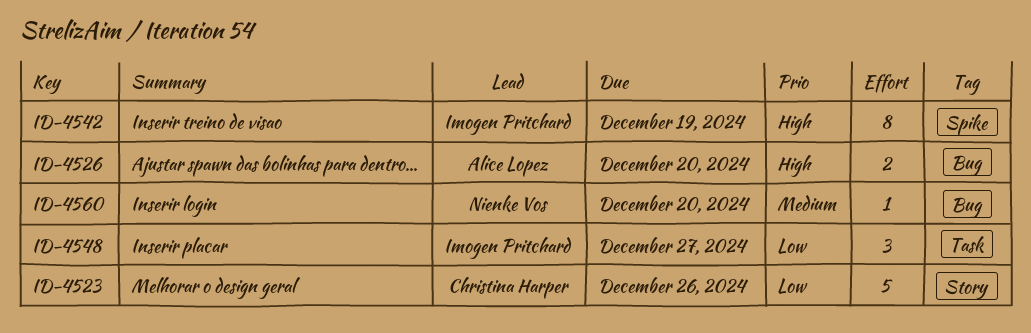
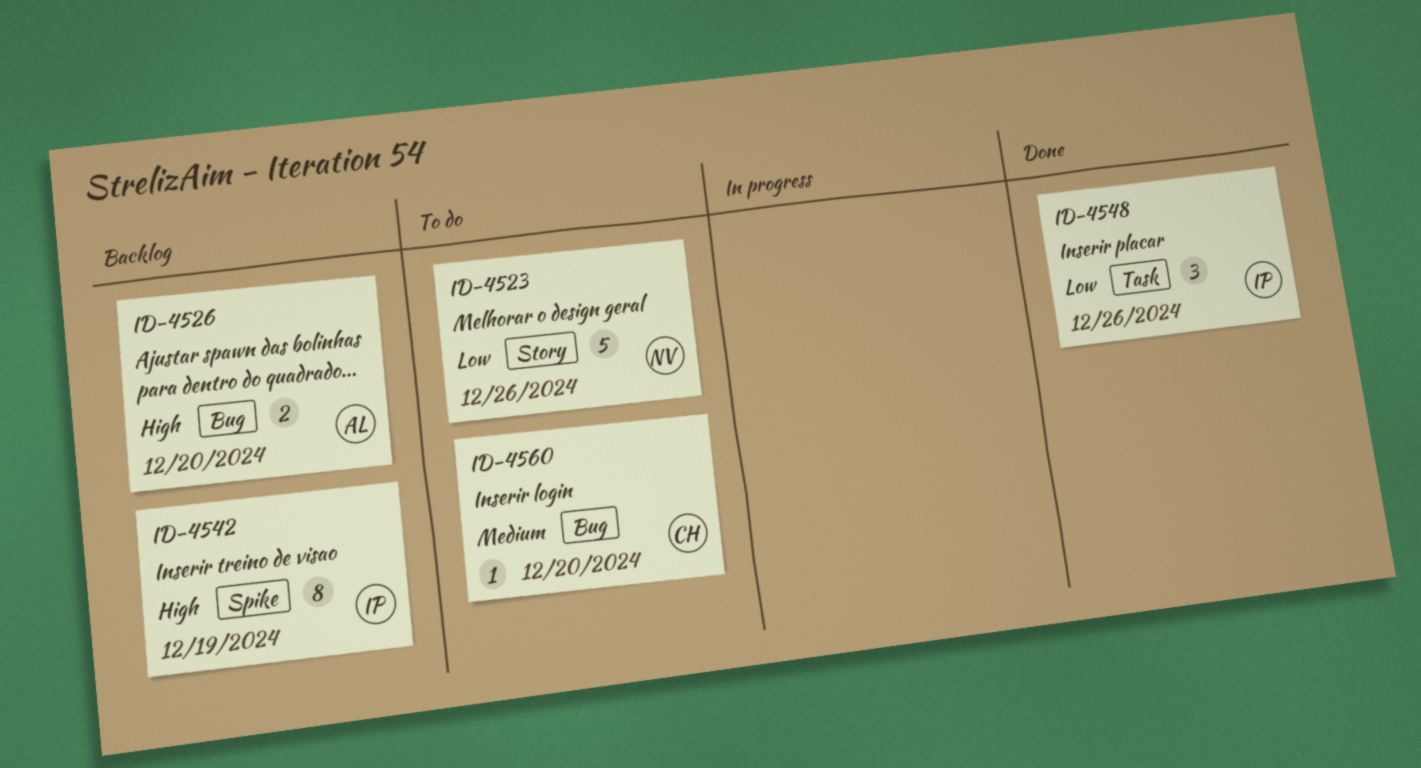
ID-4523, owner: Christina Harper -> Nienke Vos
ID-4548, due: Dec 27 -> Dec 26
ID-4560, owner: Nienke Vos -> Christina Harper

